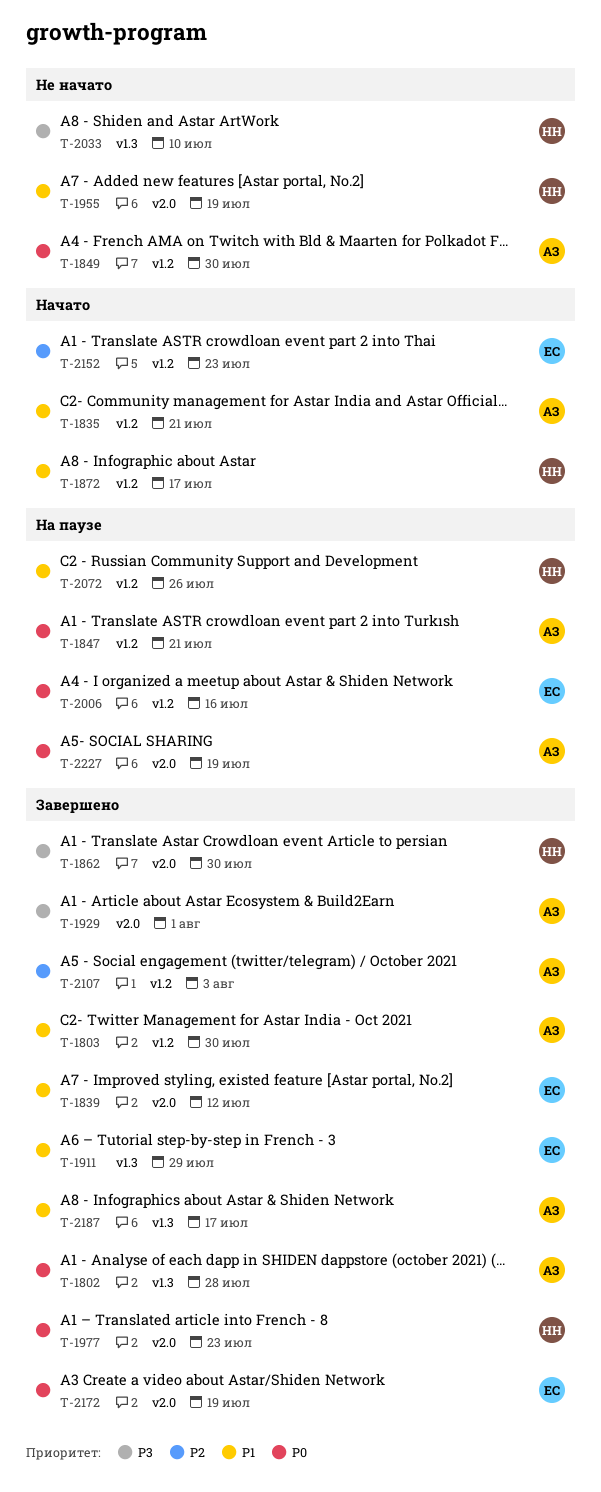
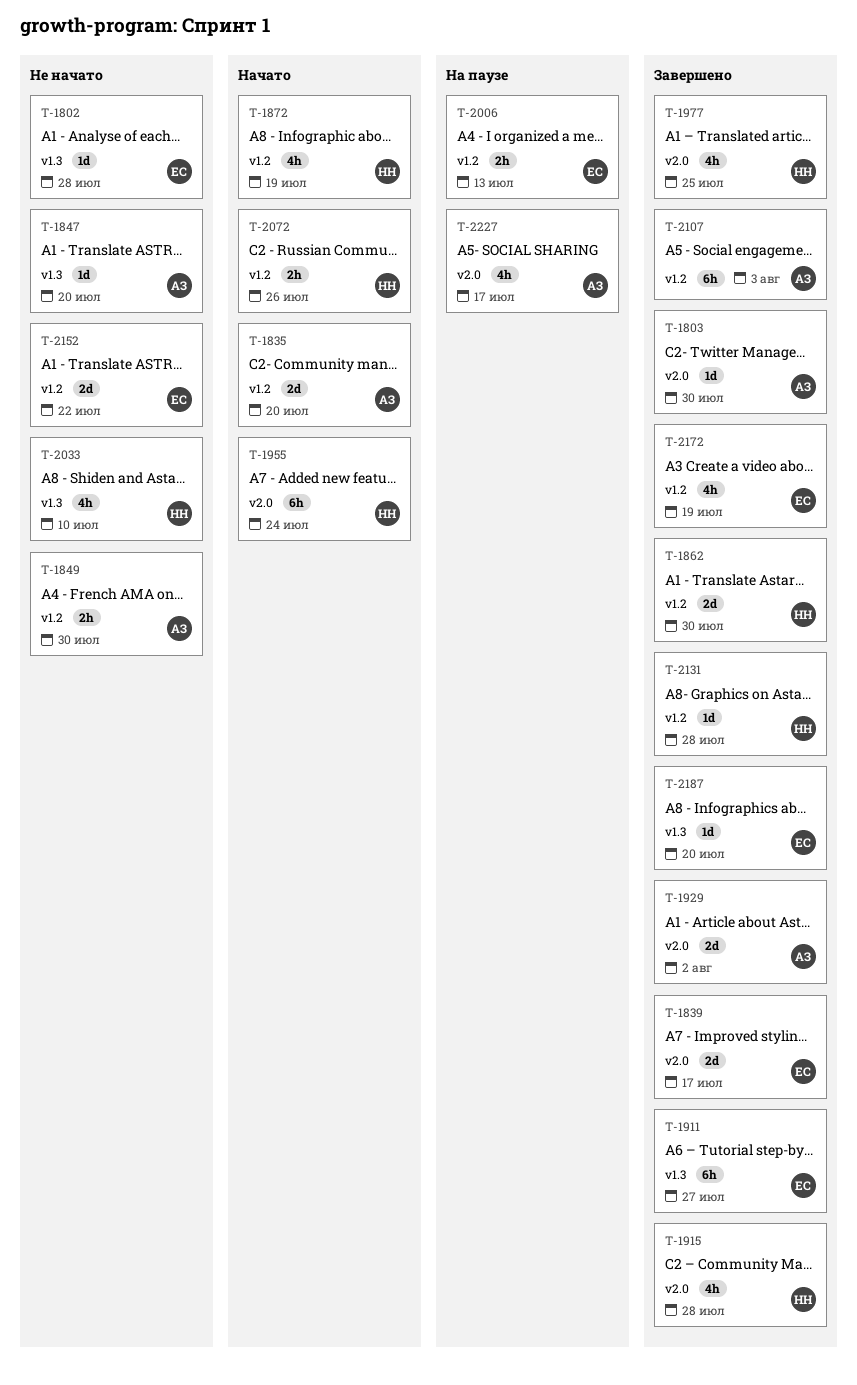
T-1802, status: Завершено -> Не начато
T-1802, owner: АЗ -> ЕС
T-1803, label: v1.2 -> v2.0
T-1835, due: Jul 21 -> Jul 20
T-1839, due: Jul 12 -> Jul 17
T-1847, status: На паузе -> Не начато
T-1847, label: v1.2 -> v1.3
T-1847, due: Jul 21 -> Jul 20
T-1862, label: v2.0 -> v1.2
T-1872, due: Jul 17 -> Jul 19
T-1911, due: Jul 29 -> Jul 27
T-1915: none -> present
T-1929, due: Aug 1 -> Aug 2
T-1955, status: Не начато -> Начато
T-1955, due: Jul 19 -> Jul 24
T-1977, due: Jul 23 -> Jul 25
T-2006, due: Jul 16 -> Jul 13
T-2072, status: На паузе -> Начато
T-2131: none -> present
T-2152, status: Начато -> Не начато
T-2152, due: Jul 23 -> Jul 22
T-2172, label: v2.0 -> v1.2
T-2187, owner: АЗ -> ЕС
T-2187, due: Jul 17 -> Jul 20
T-2227, due: Jul 19 -> Jul 17

